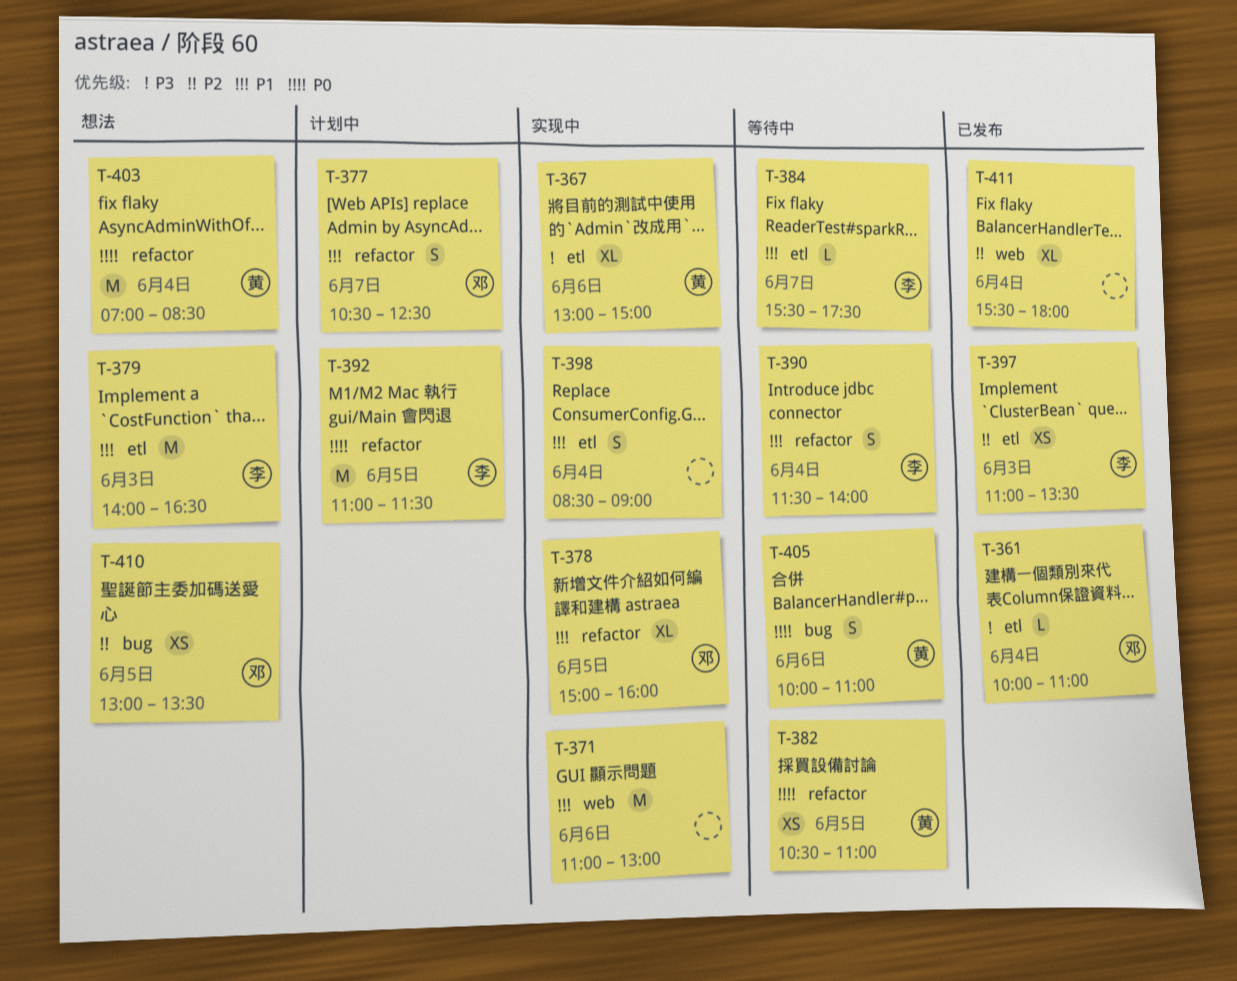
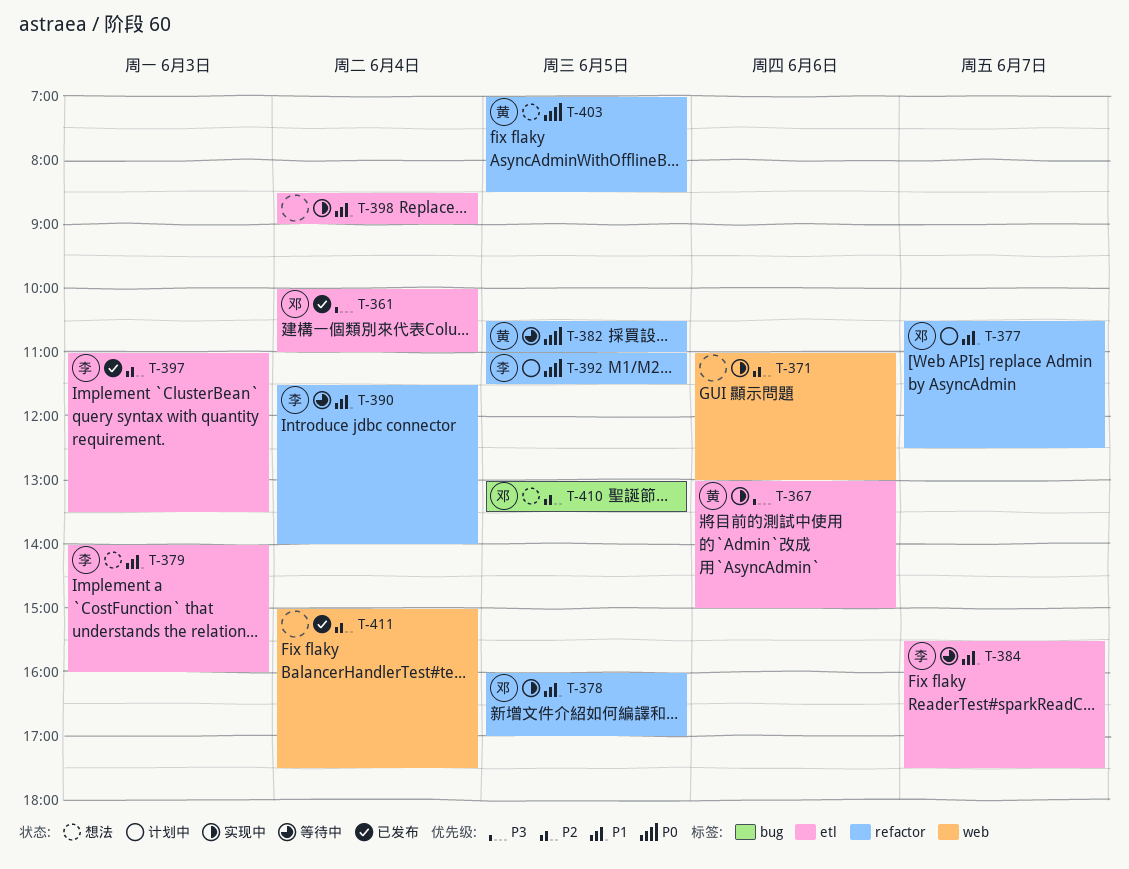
T-371, priority: P1 -> P2
T-378, begins: 15:00 -> 16:00
T-378, ends: 16:00 -> 17:00
T-379, ends: 16:30 -> 16:00
T-403, day: Jun 4 -> Jun 5
T-405: present -> none
T-411, begins: 15:30 -> 15:00
T-411, ends: 18:00 -> 17:30

